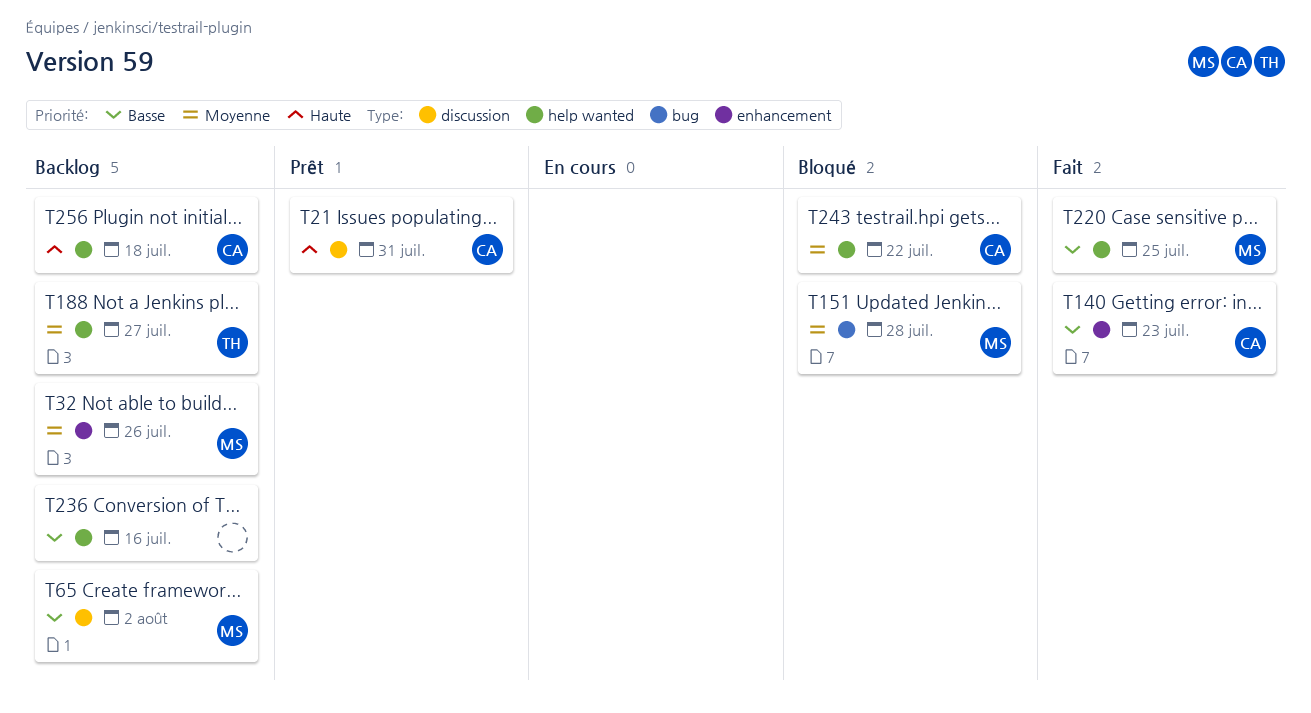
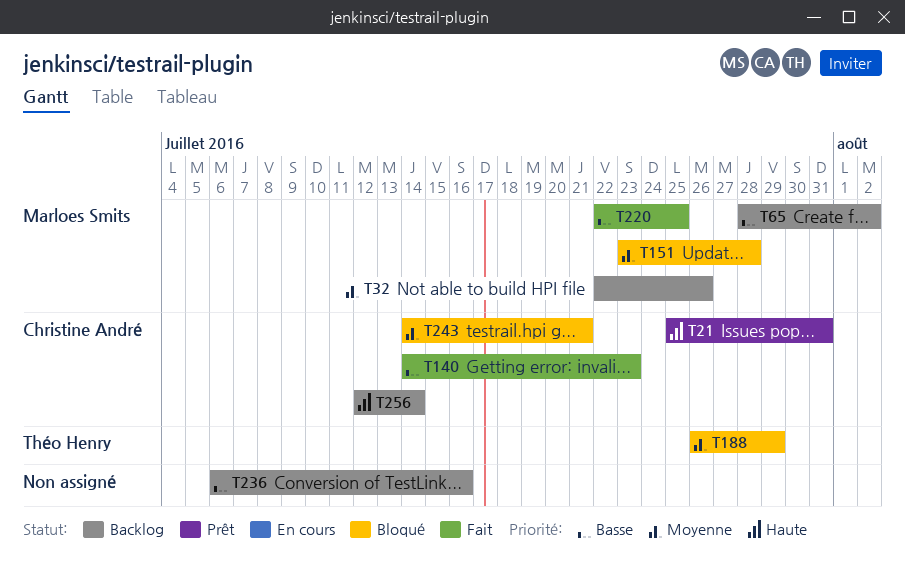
T188, status: Backlog -> Bloqué
T188, due: Jul 27 -> Jul 29
T243, due: Jul 22 -> Jul 21
T256, due: Jul 18 -> Jul 14

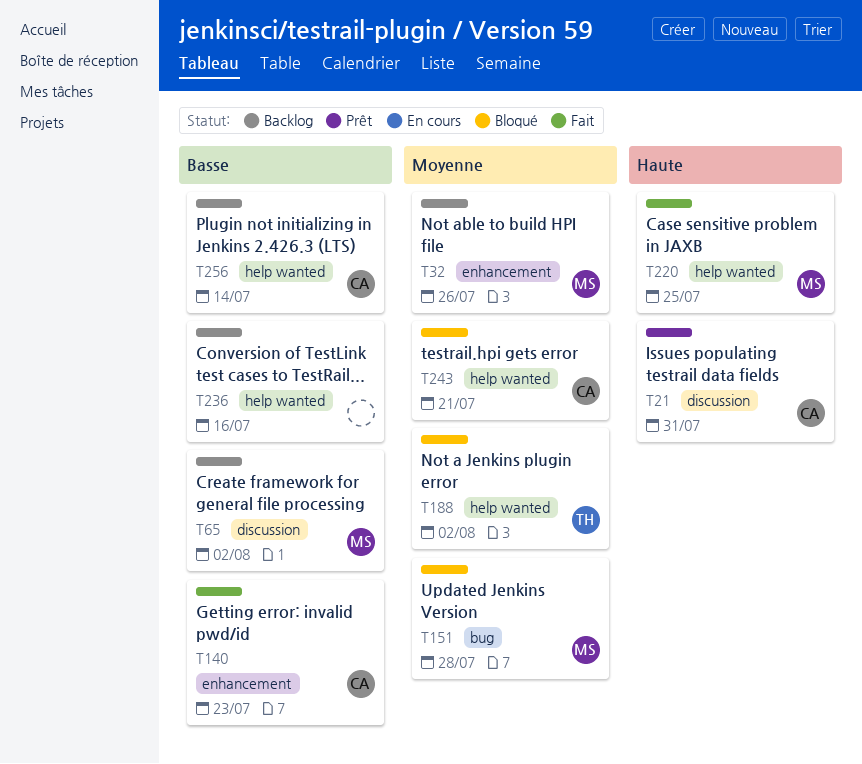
T188, due: Jul 29 -> Aug 2
T220, priority: Basse -> Haute
T256, priority: Haute -> Basse

